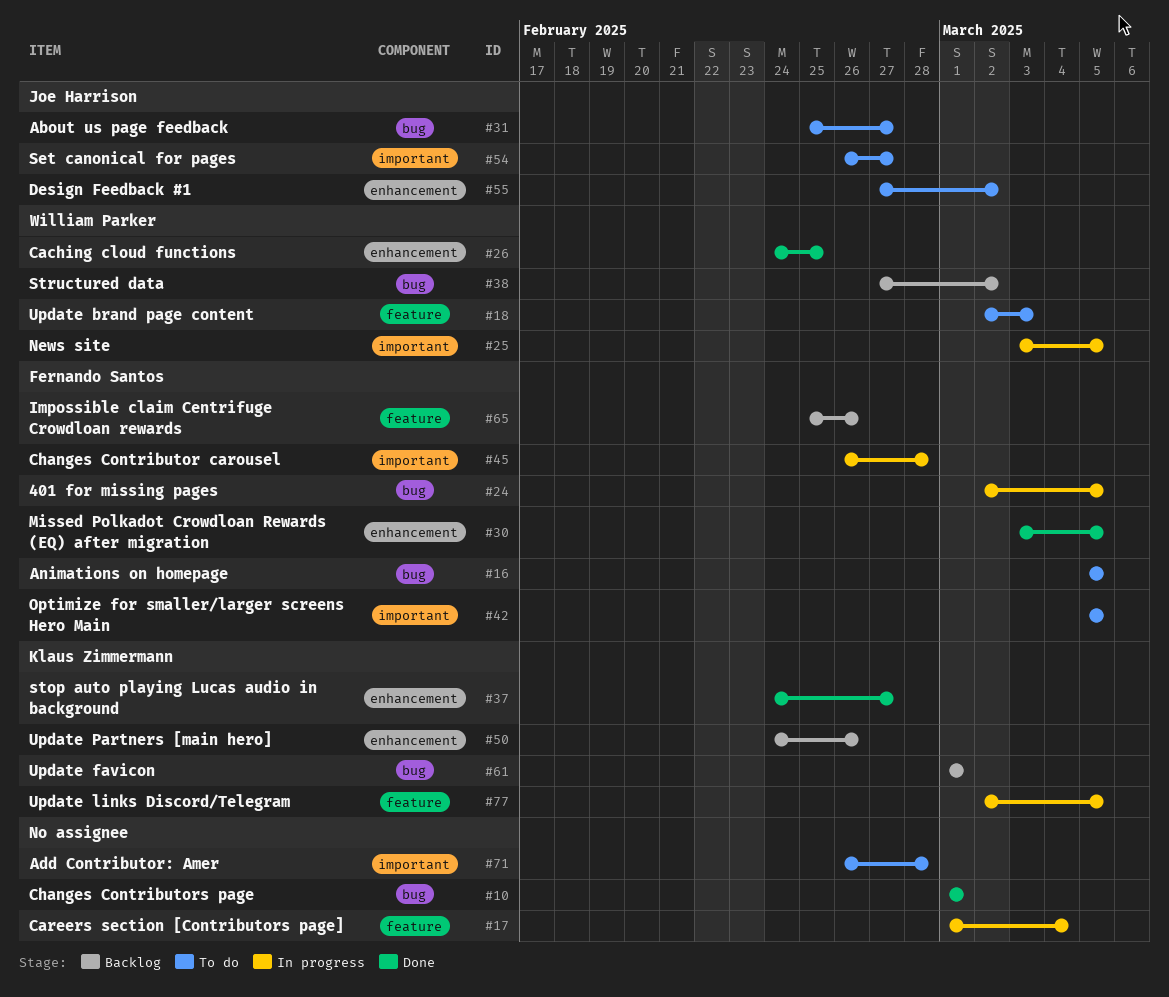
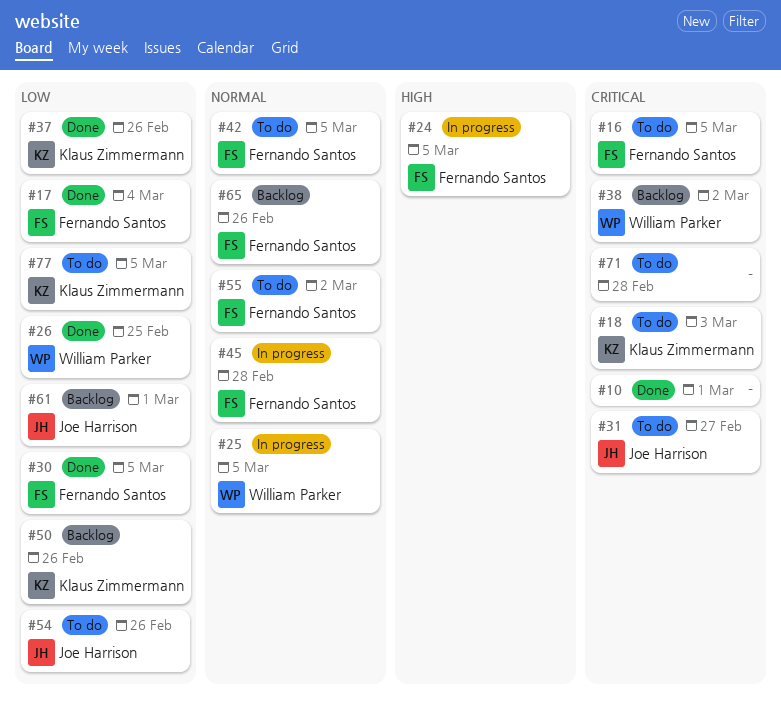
#17, status: In progress -> Done
#17, owner: none -> Fernando Santos
#18, owner: William Parker -> Klaus Zimmermann
#37, due: Feb 27 -> Feb 26
#54, due: Feb 27 -> Feb 26
#55, owner: Joe Harrison -> Fernando Santos
#61, owner: Klaus Zimmermann -> Joe Harrison
#77, status: In progress -> To do

